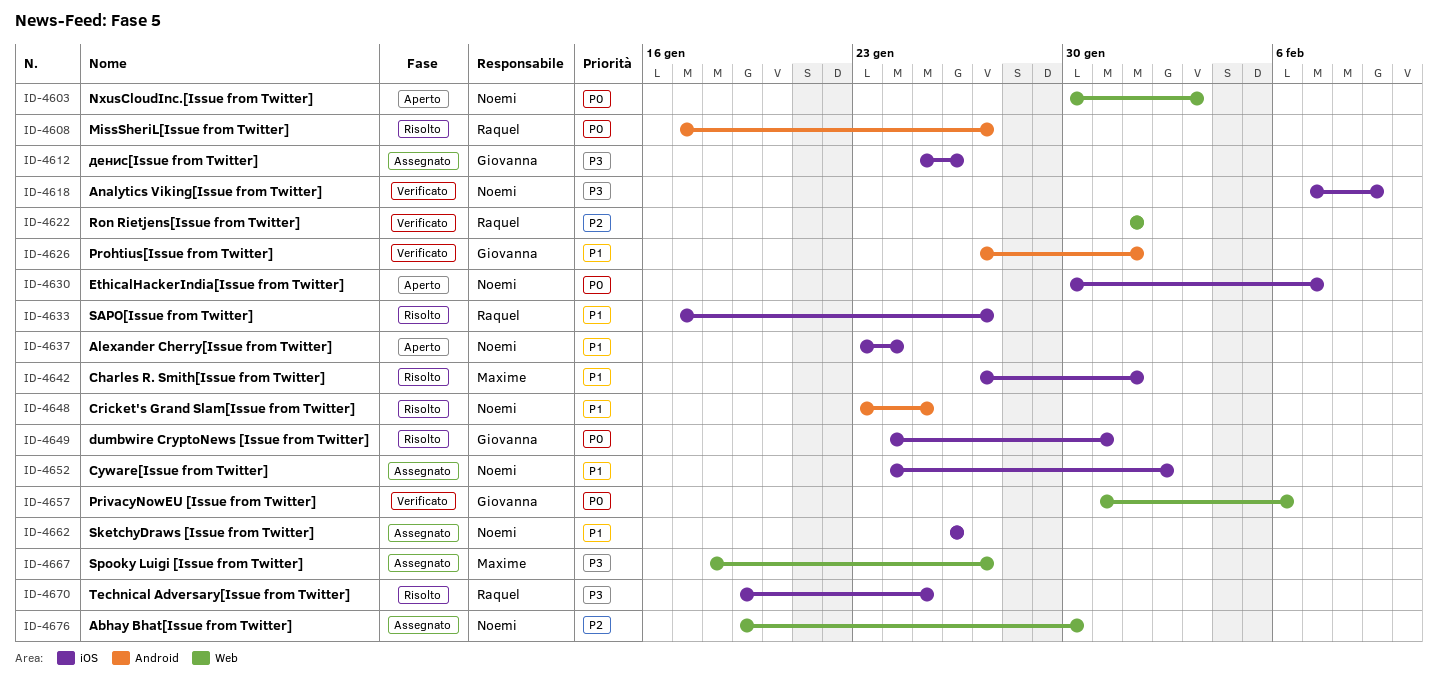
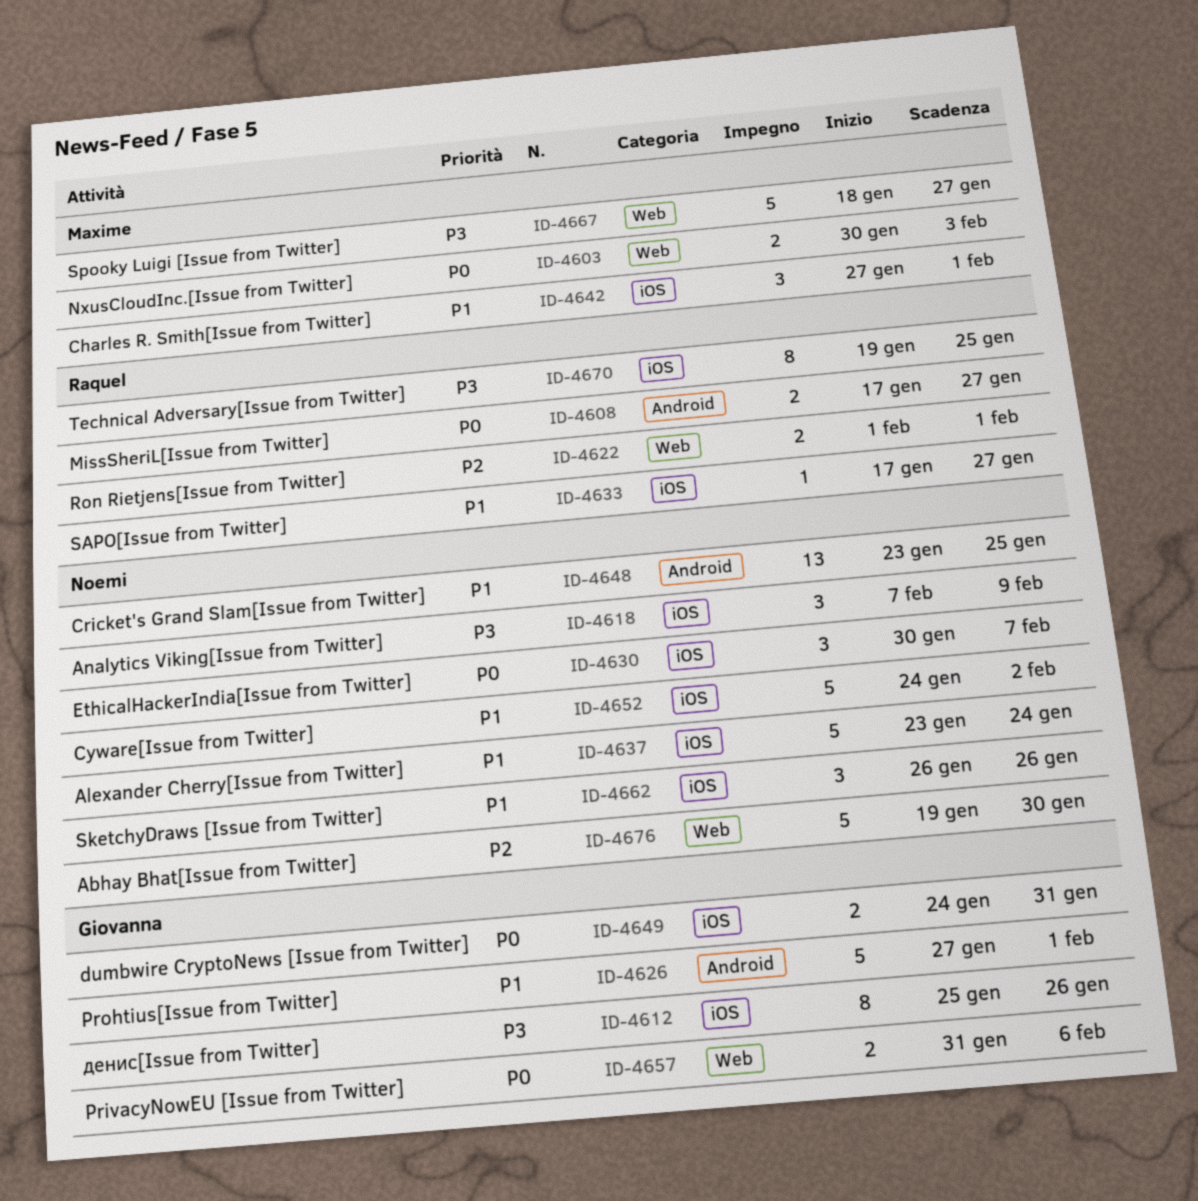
ID-4603, owner: Noemi -> Maxime

